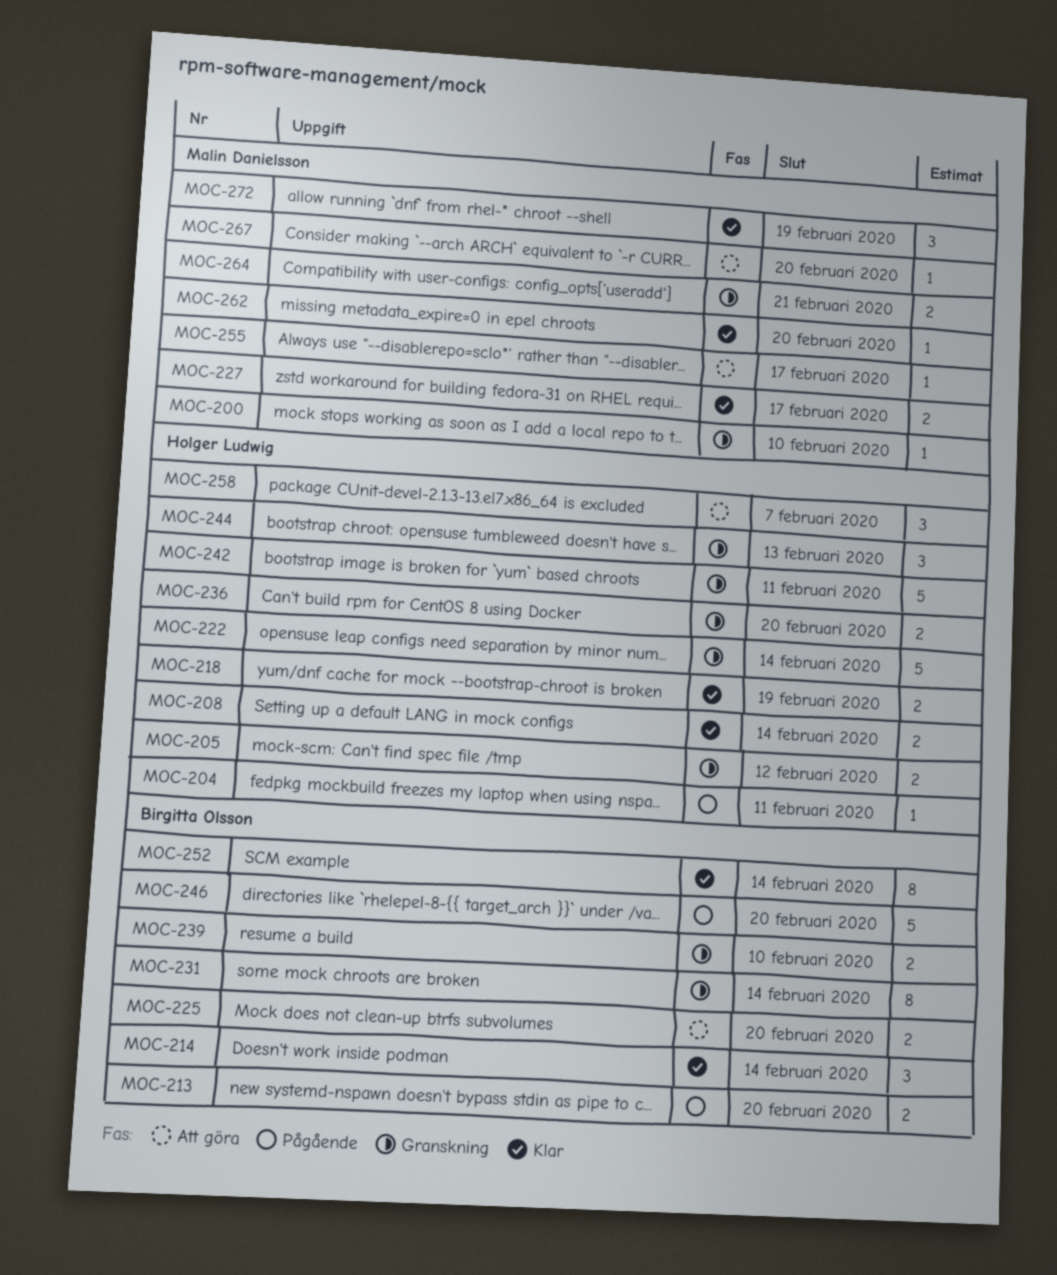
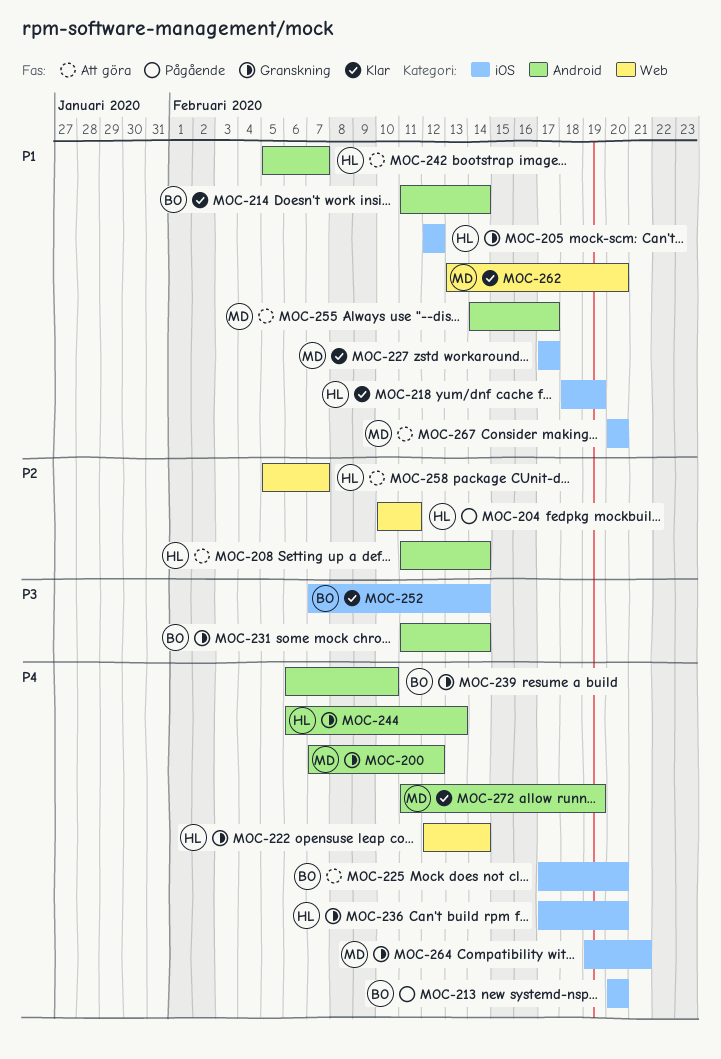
MOC-200, due: Feb 10 -> Feb 12
MOC-208, status: Klar -> Att göra
MOC-242, status: Granskning -> Att göra
MOC-242, due: Feb 11 -> Feb 7
MOC-246: present -> none

